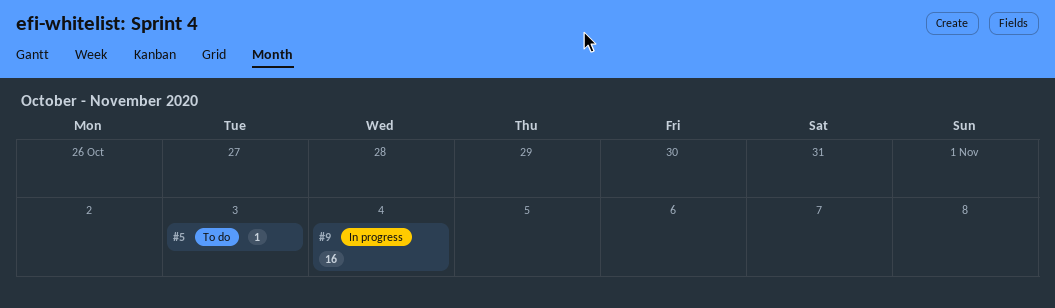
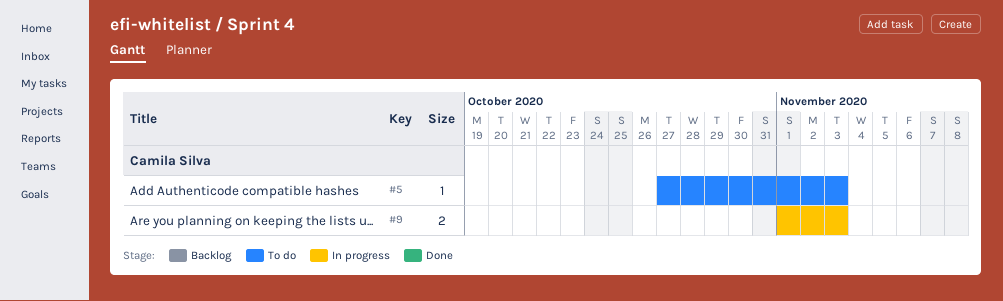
#9, estimate: 16 -> 2
#9, due: Nov 4 -> Nov 3

